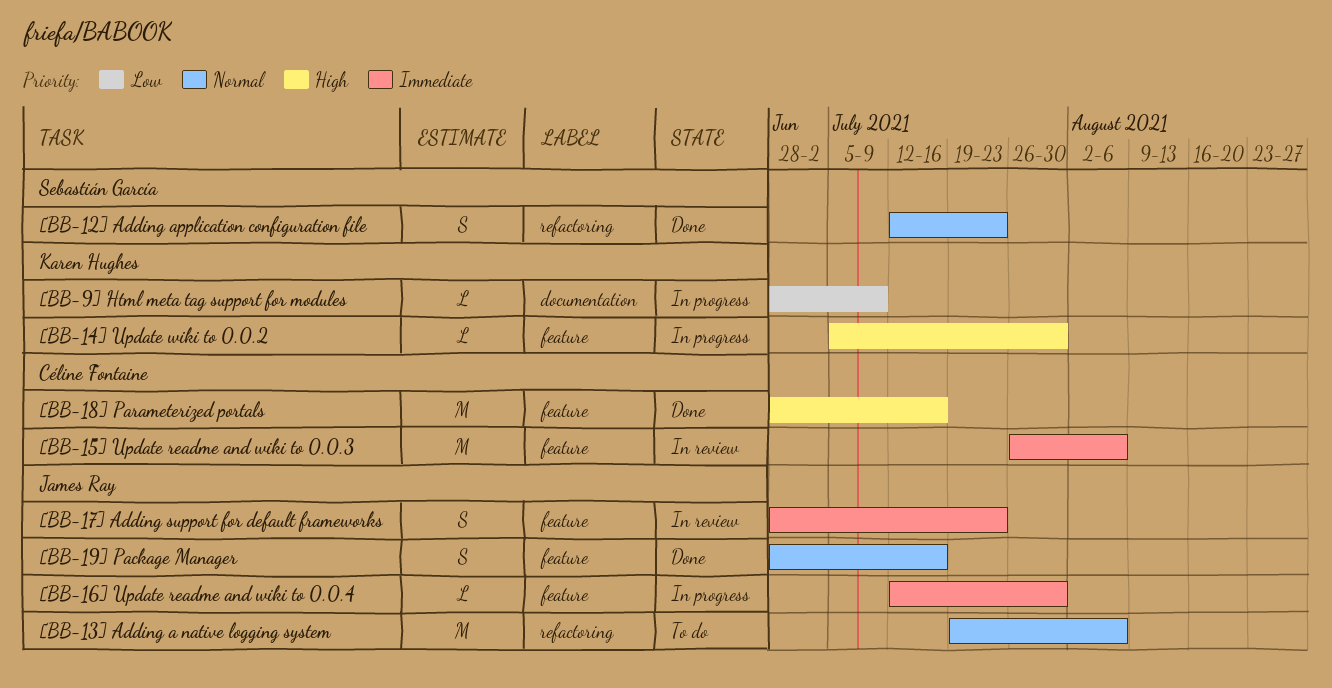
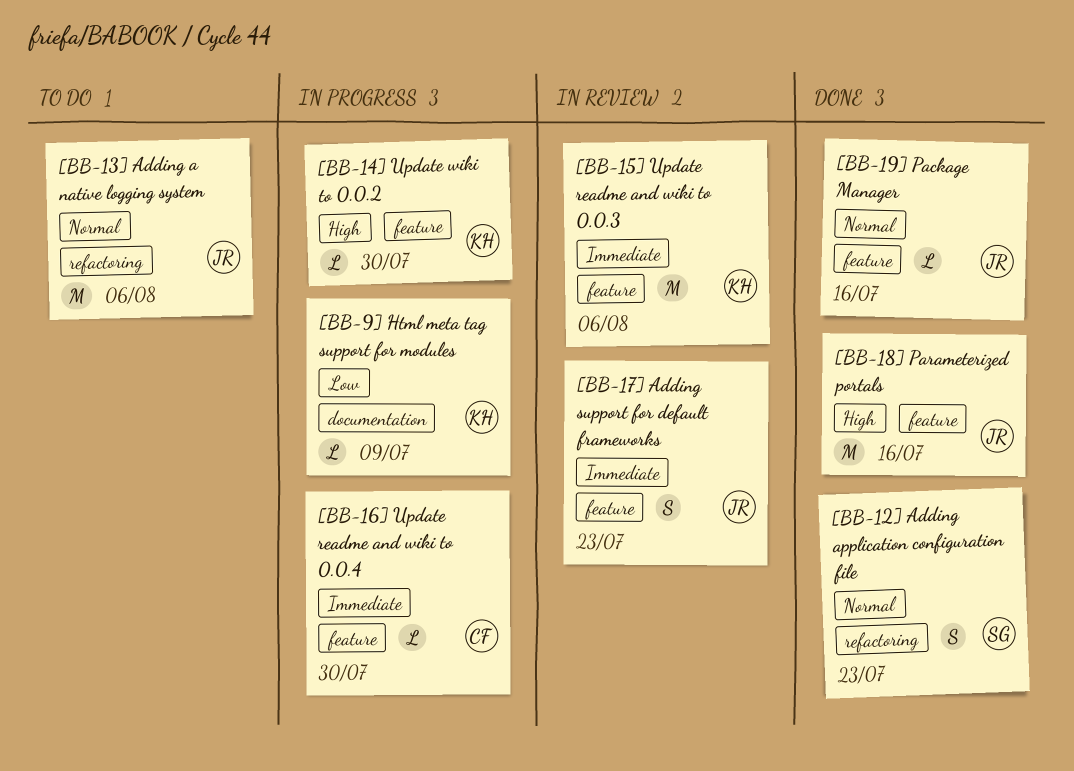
[BB-15] Update readme and wiki to 0.0.3, owner: Céline Fontaine -> Karen Hughes
[BB-16] Update readme and wiki to 0.0.4, owner: James Ray -> Céline Fontaine
[BB-18] Parameterized portals, owner: Céline Fontaine -> James Ray
[BB-19] Package Manager, estimate: S -> L

